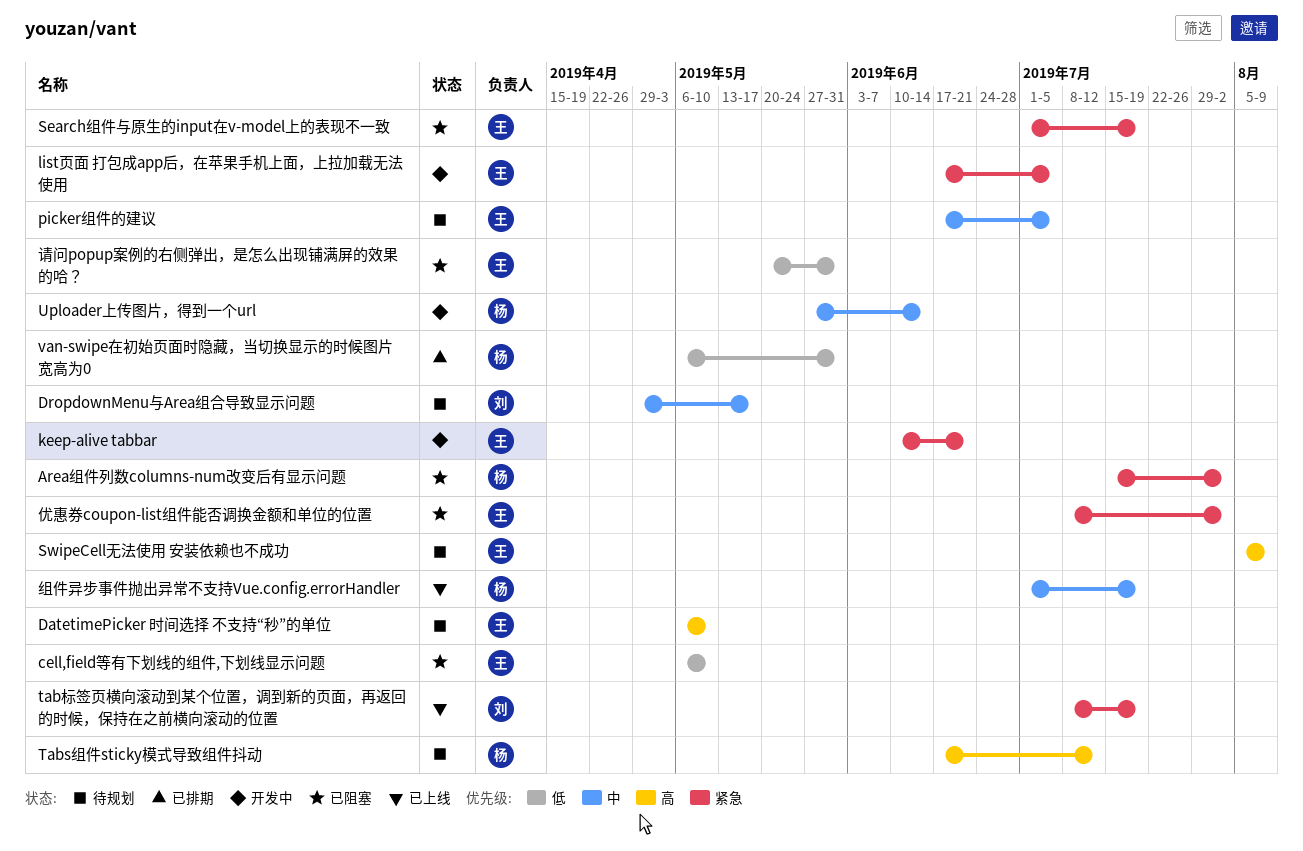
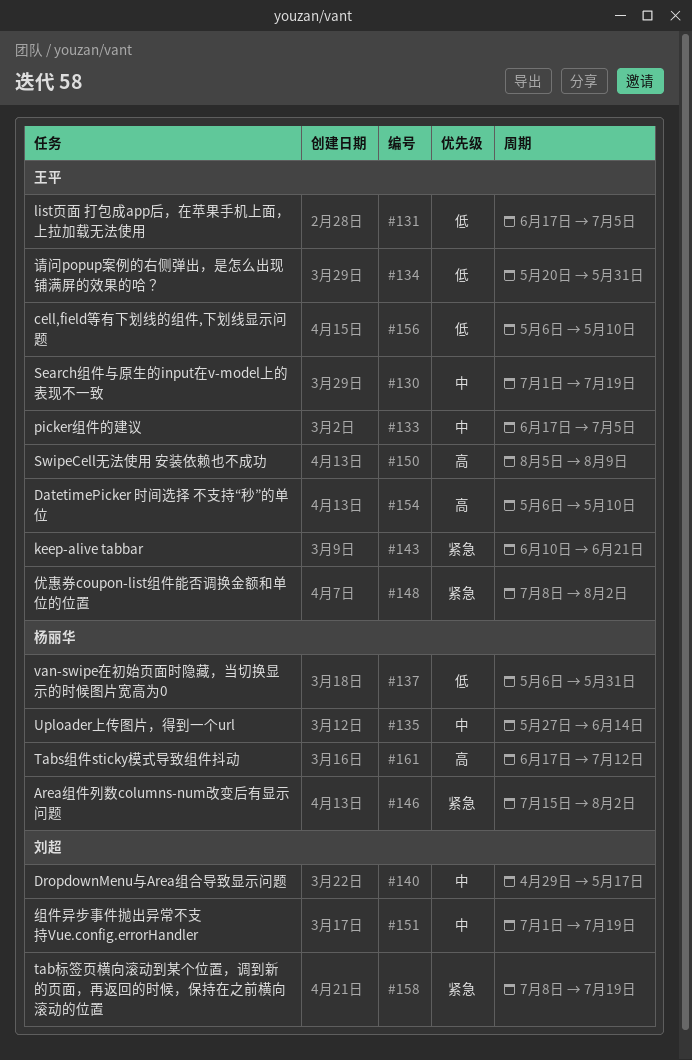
list页面 打包成app后，在苹果手机上面，上拉加载无法使用, priority: 紧急 -> 低
Search组件与原生的input在v-model上的表现不一致, priority: 紧急 -> 中
组件异步事件抛出异常不支持Vue.config.errorHandler, owner: 杨丽华 -> 刘超

